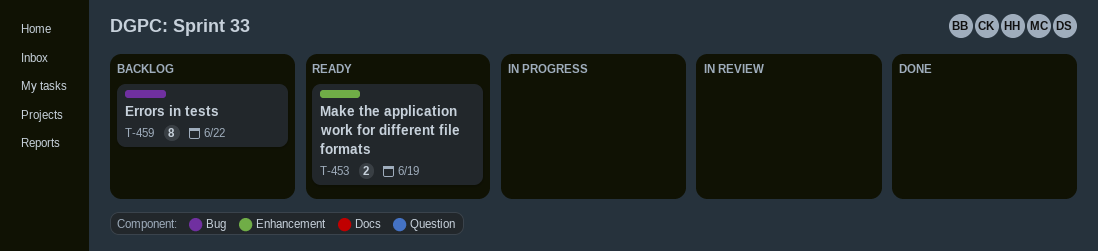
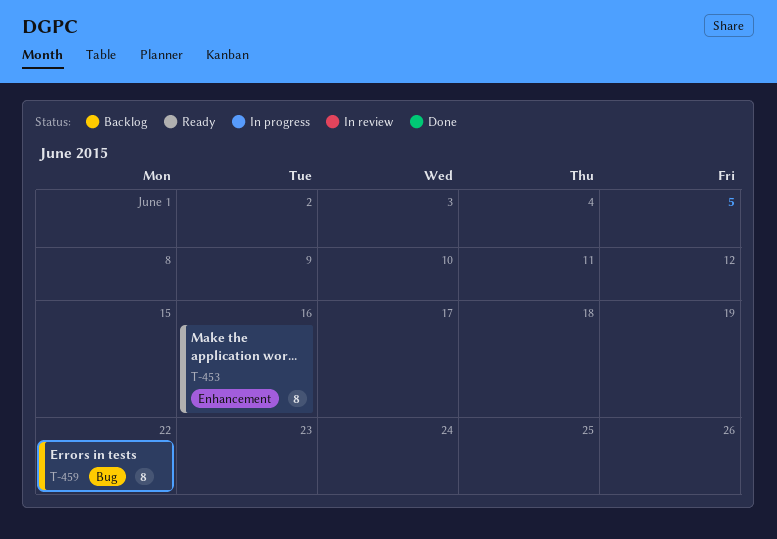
T-453, estimate: 2 -> 8
T-453, due: Jun 19 -> Jun 16

